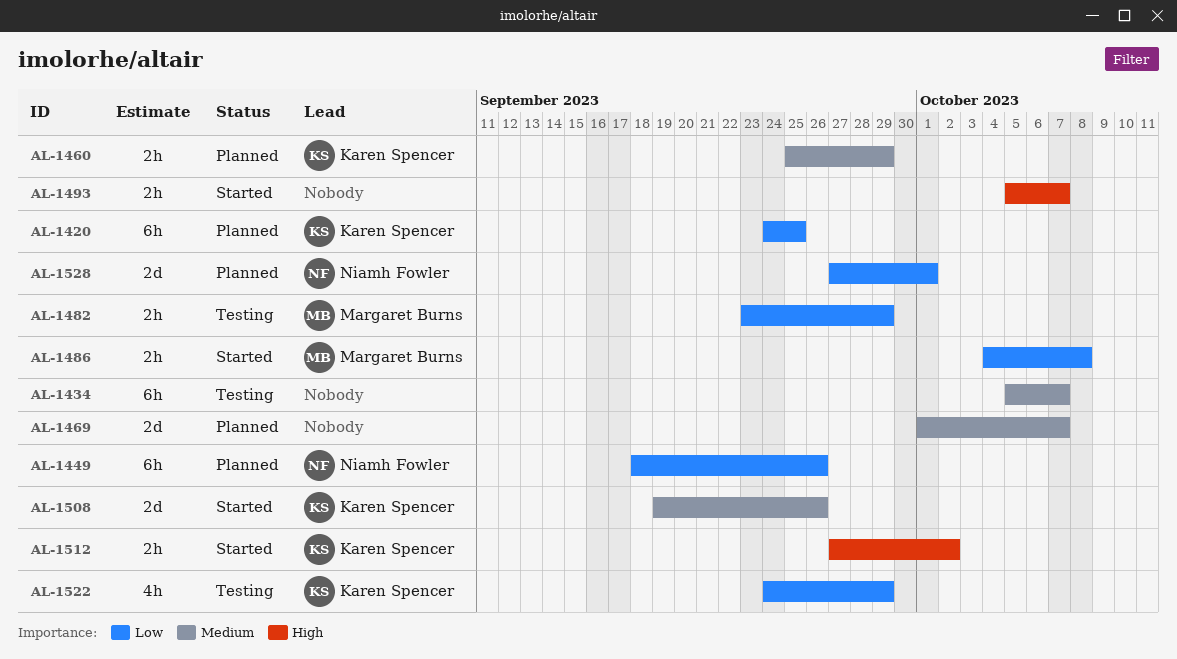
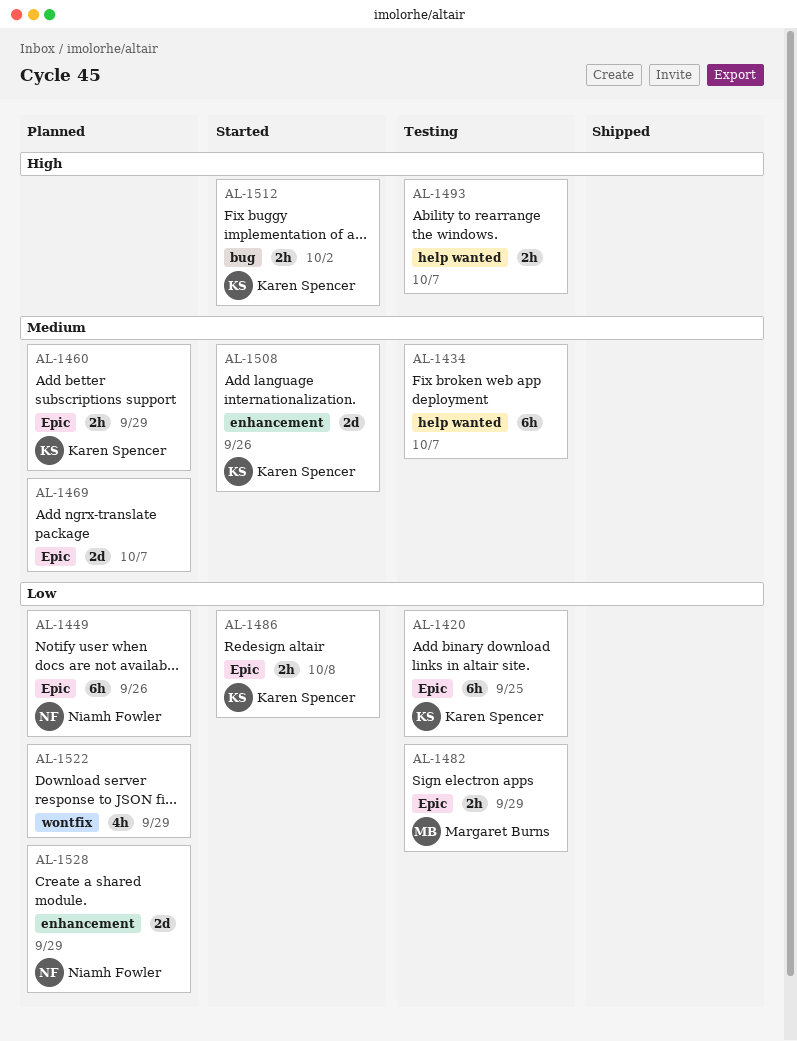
AL-1420, status: Planned -> Testing
AL-1486, owner: Margaret Burns -> Karen Spencer
AL-1493, status: Started -> Testing
AL-1522, status: Testing -> Planned
AL-1522, owner: Karen Spencer -> none
AL-1528, due: Oct 1 -> Sep 29

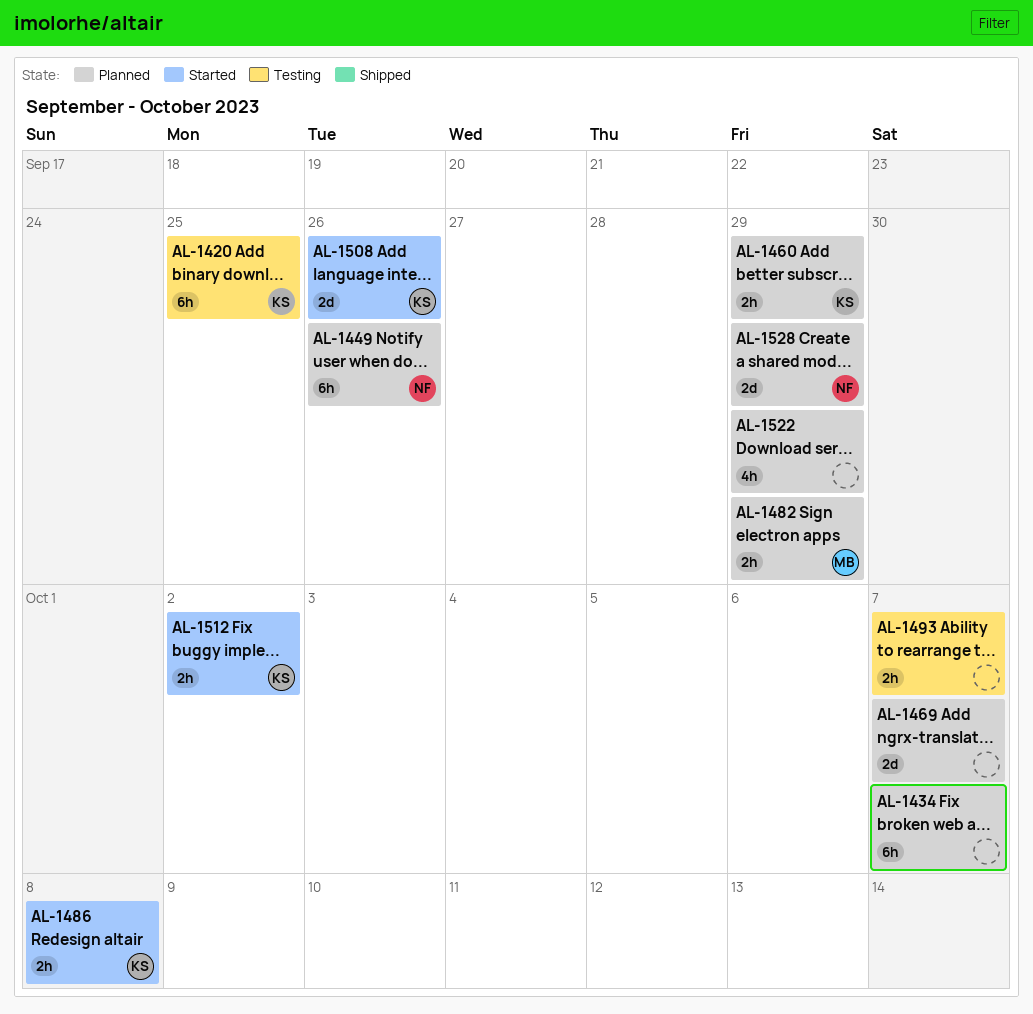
AL-1434, status: Testing -> Planned
AL-1482, status: Testing -> Planned

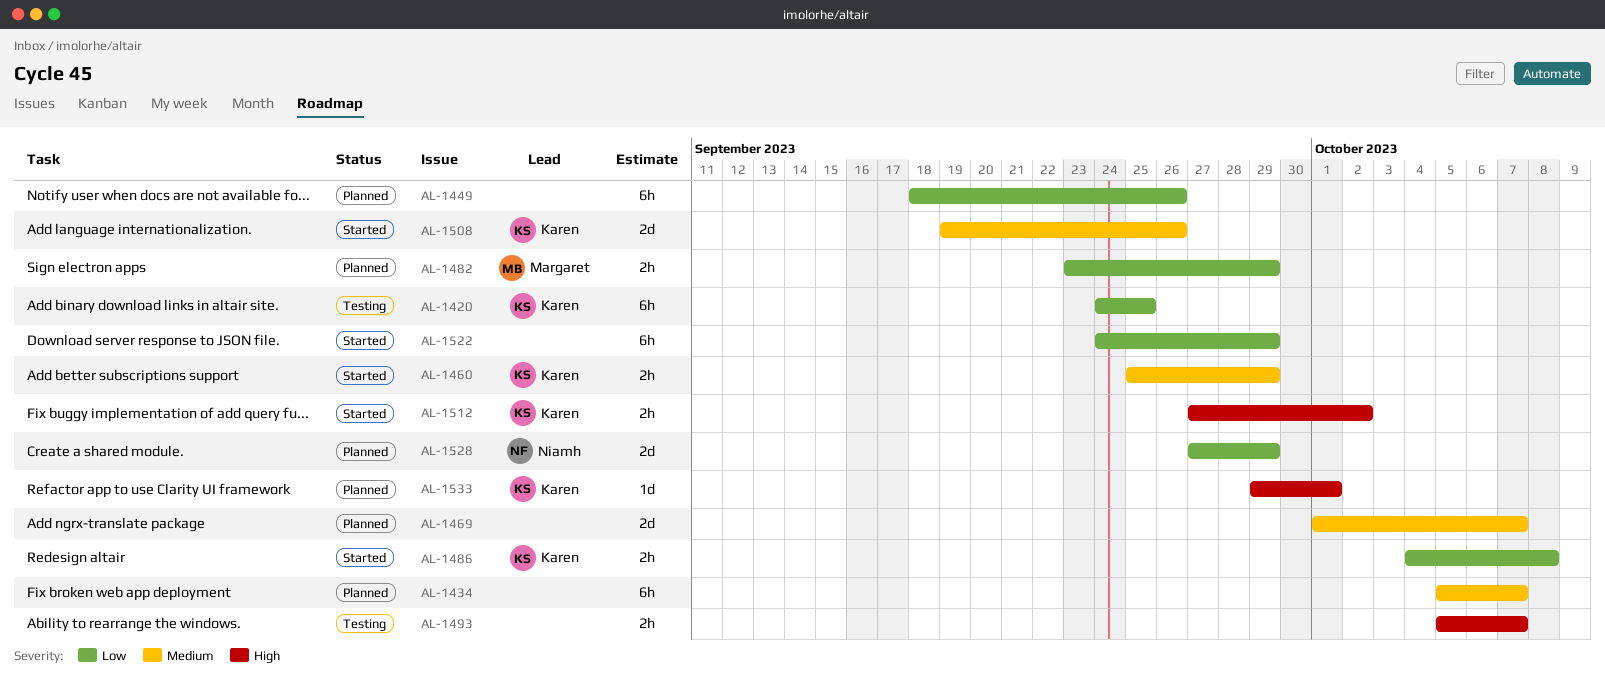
AL-1449, owner: Niamh -> none
AL-1460, status: Planned -> Started
AL-1522, status: Planned -> Started
AL-1522, estimate: 4h -> 6h
AL-1533: none -> present

